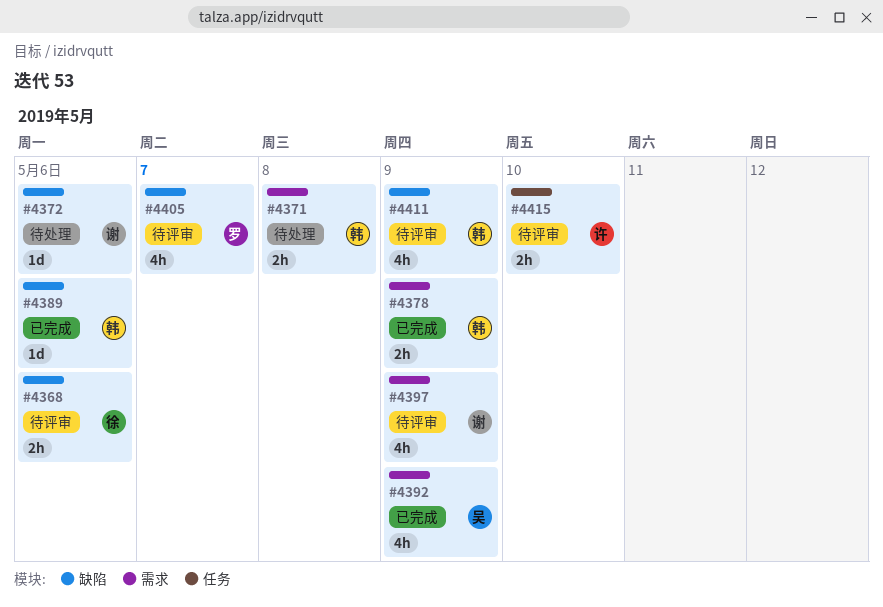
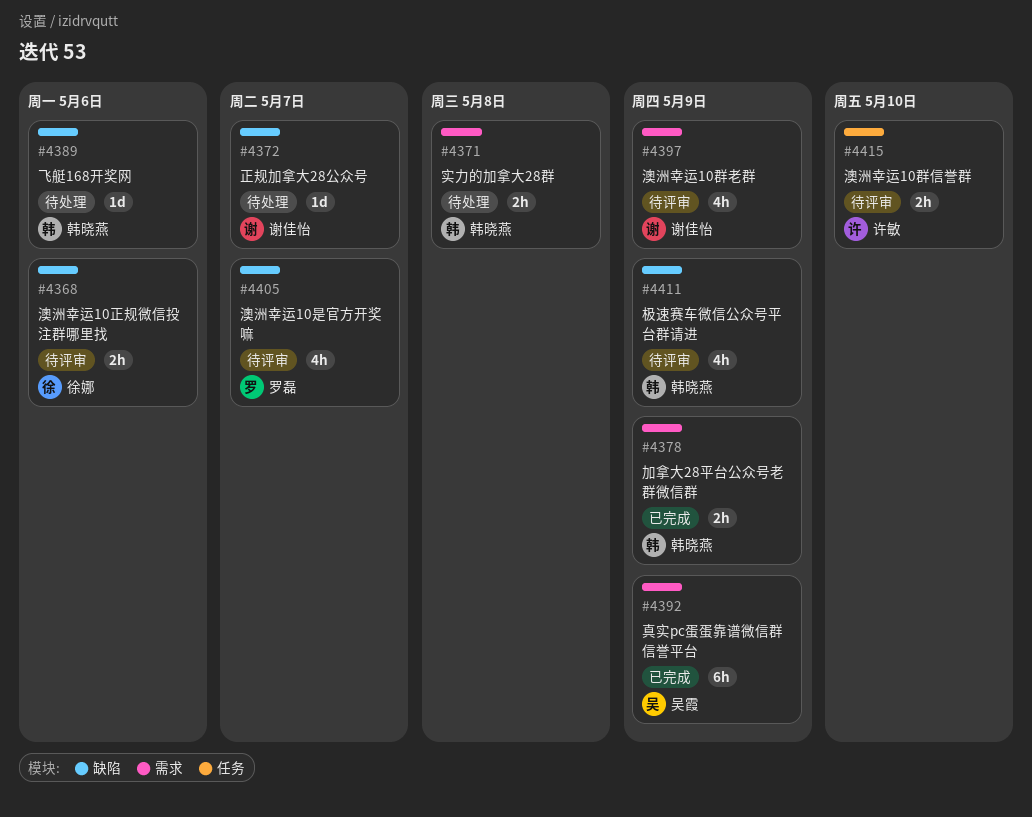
#4372, due: May 6 -> May 7
#4389, status: 已完成 -> 待处理
#4392, estimate: 4h -> 6h

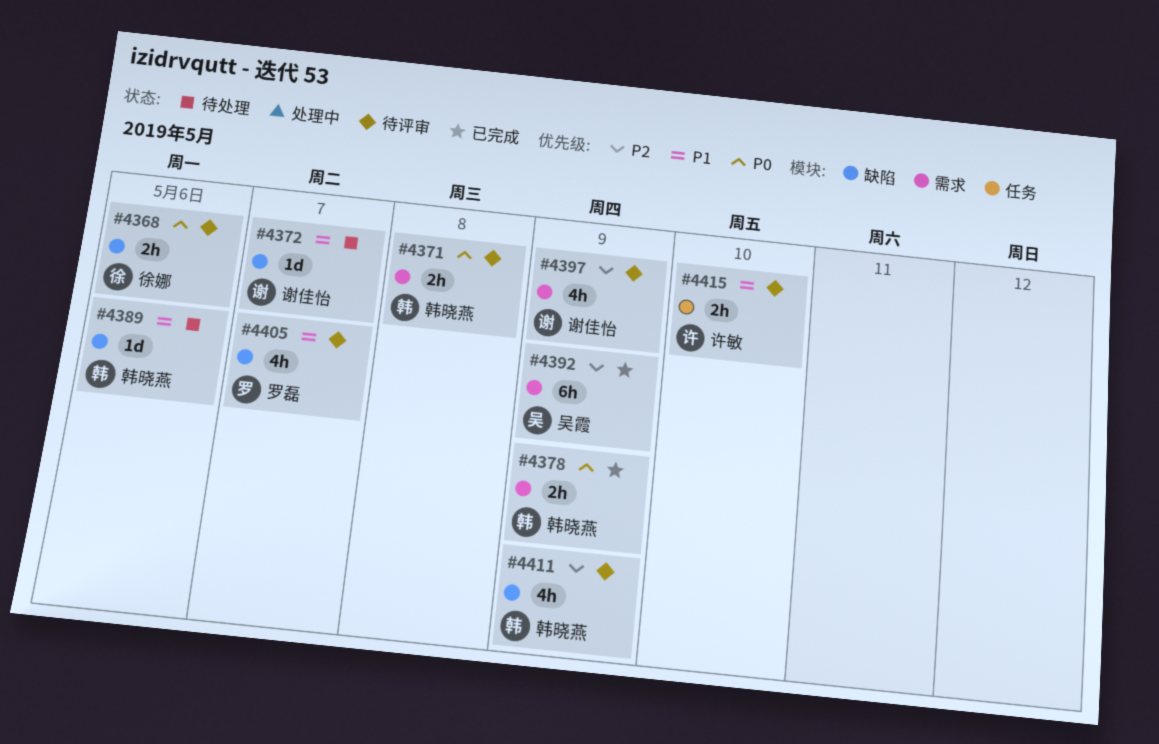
#4371, status: 待处理 -> 待评审

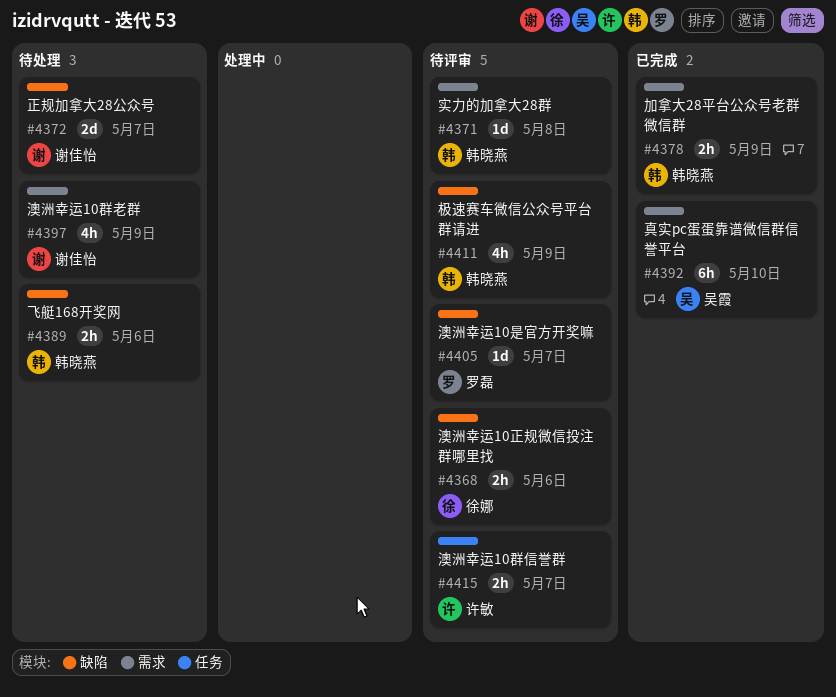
#4371, estimate: 2h -> 1d
#4372, estimate: 1d -> 2d
#4389, estimate: 1d -> 2h
#4392, due: May 9 -> May 10
#4397, status: 待评审 -> 待处理
#4405, estimate: 4h -> 1d
#4415, due: May 10 -> May 7

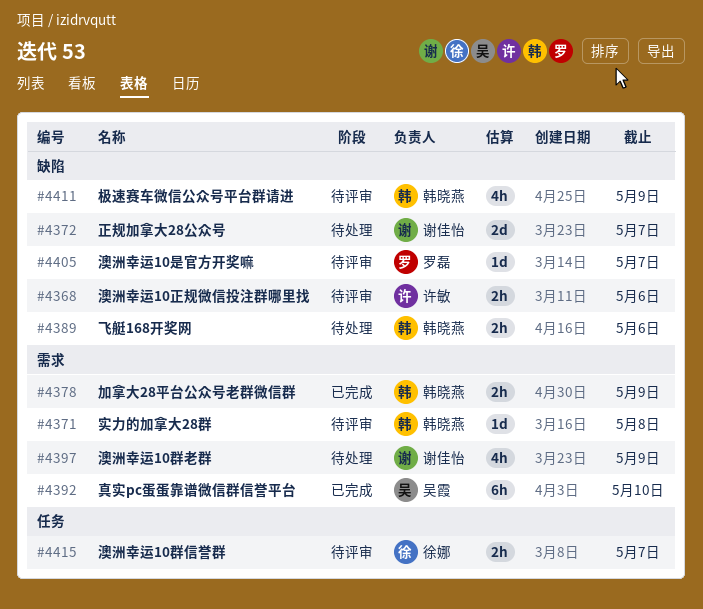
#4368, owner: 徐娜 -> 许敏
#4415, owner: 许敏 -> 徐娜

